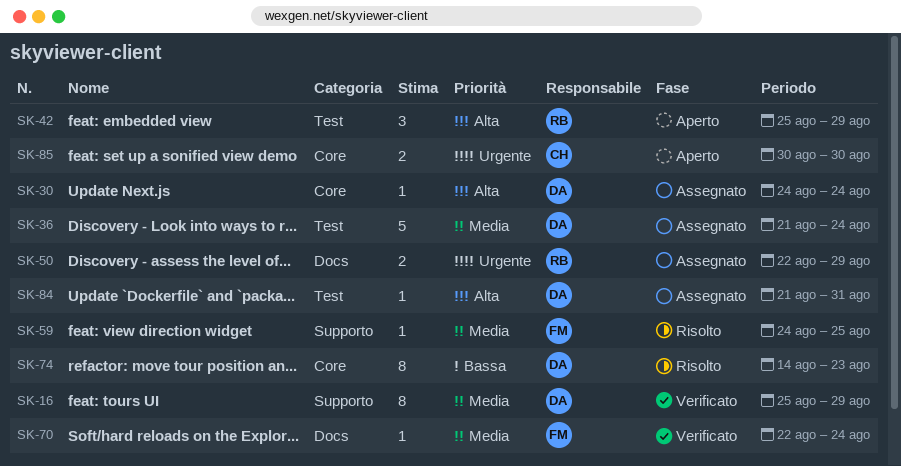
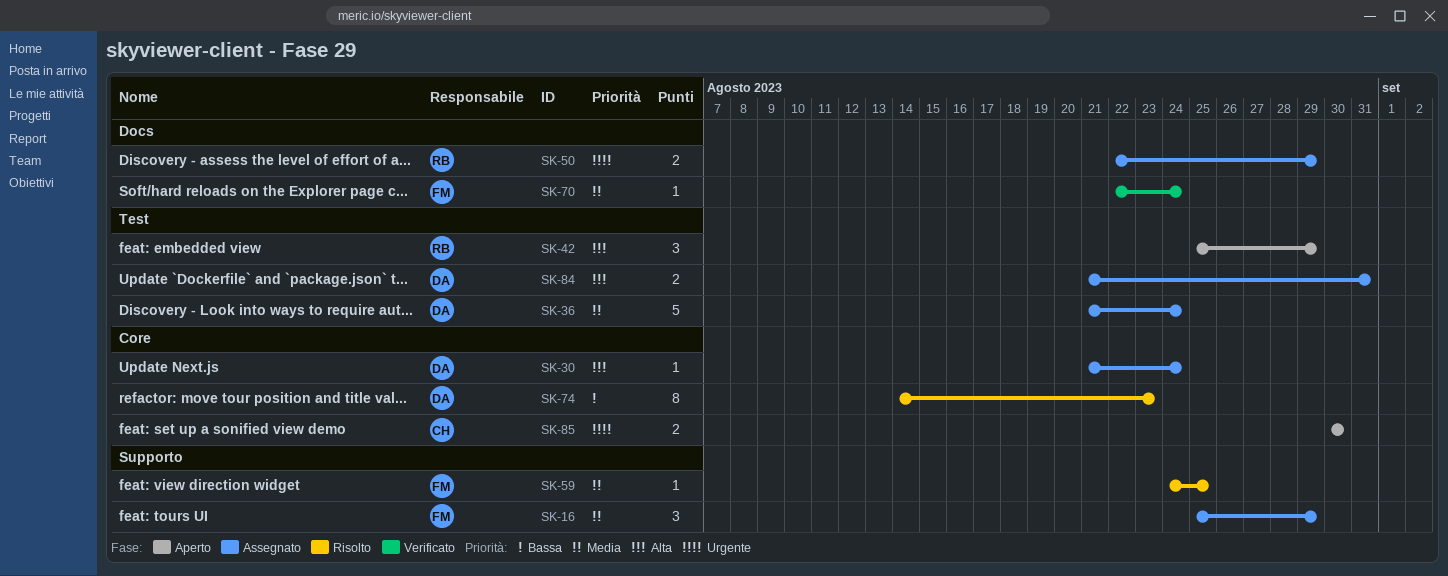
SK-16, status: Verificato -> Assegnato
SK-16, owner: DA -> FM
SK-16, estimate: 8 -> 3
SK-30, start: Aug 24 -> Aug 21
SK-84, estimate: 1 -> 2

